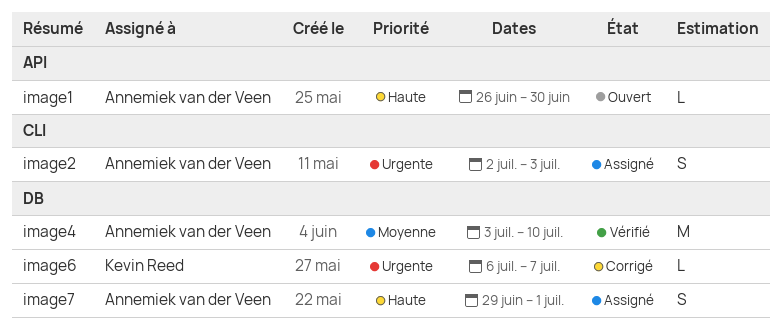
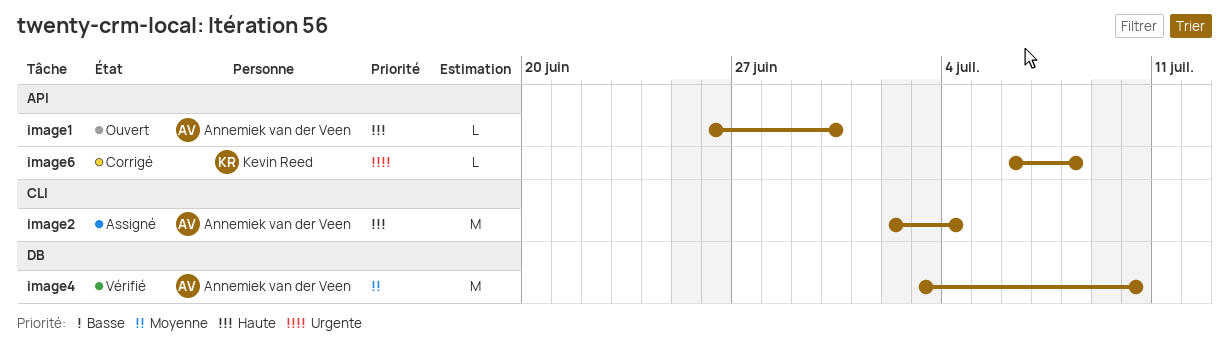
image2, priority: Urgente -> Haute
image2, estimate: S -> M
image2, due: Jul 3 -> Jul 4
image6, label: DB -> API
image6, due: Jul 7 -> Jul 8
image7: present -> none

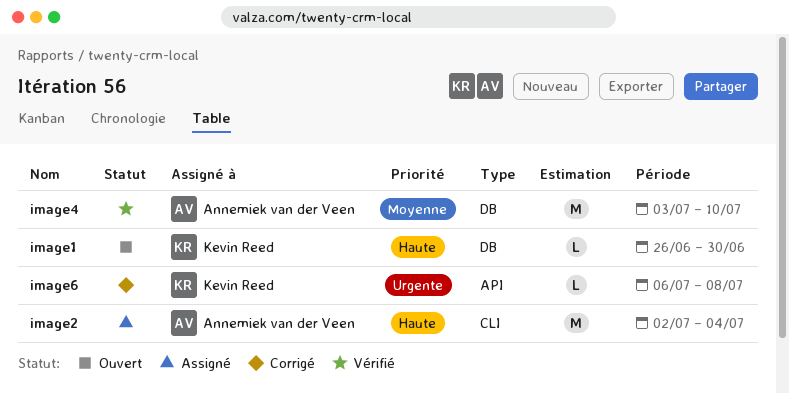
image1, owner: Annemiek van der Veen -> Kevin Reed
image1, label: API -> DB

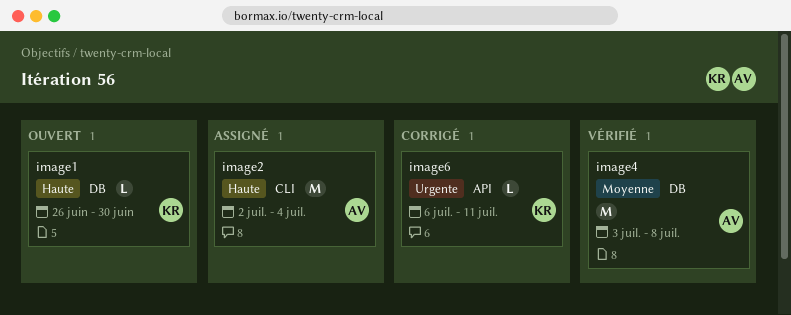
image4, due: Jul 10 -> Jul 8
image6, due: Jul 8 -> Jul 11

